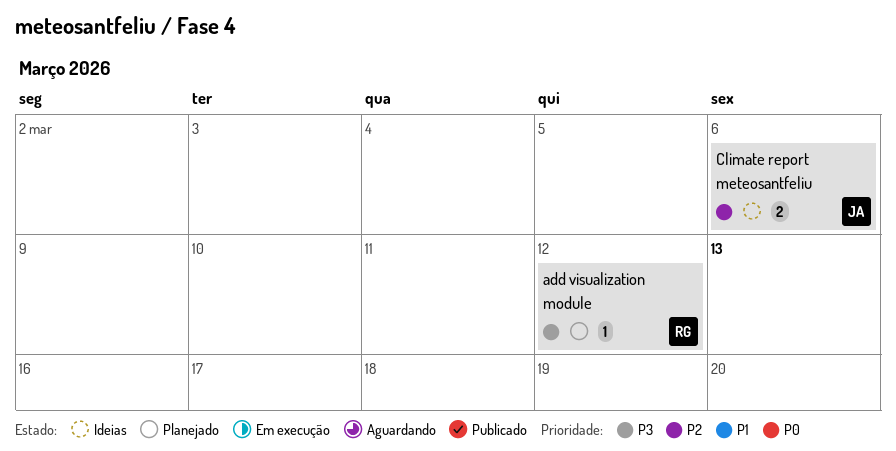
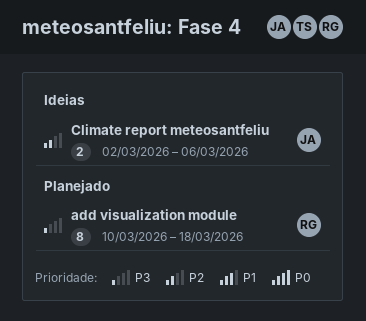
add visualization module, estimate: 1 -> 8
add visualization module, due: Mar 12 -> Mar 18

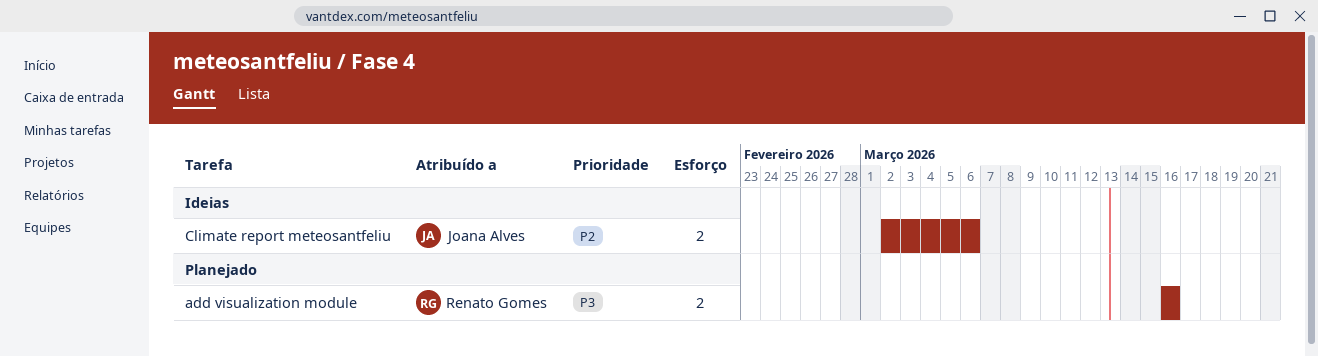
add visualization module, estimate: 8 -> 2
add visualization module, start: Mar 10 -> Mar 16
add visualization module, due: Mar 18 -> Mar 16

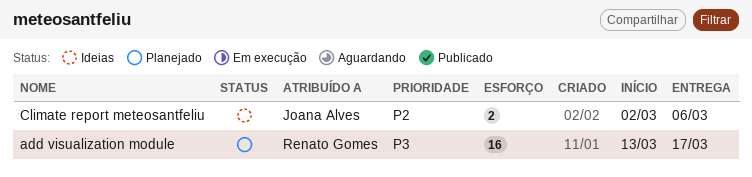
add visualization module, estimate: 2 -> 16
add visualization module, start: Mar 16 -> Mar 13
add visualization module, due: Mar 16 -> Mar 17

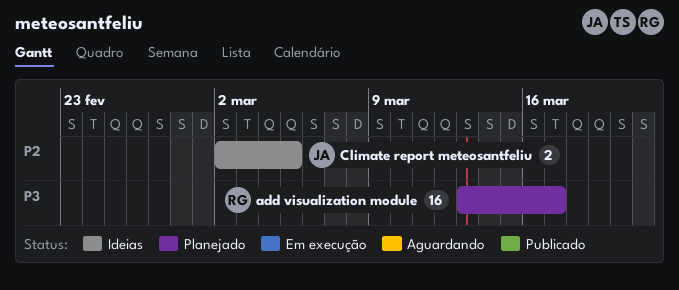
Climate report meteosantfeliu, due: Mar 6 -> Mar 5

